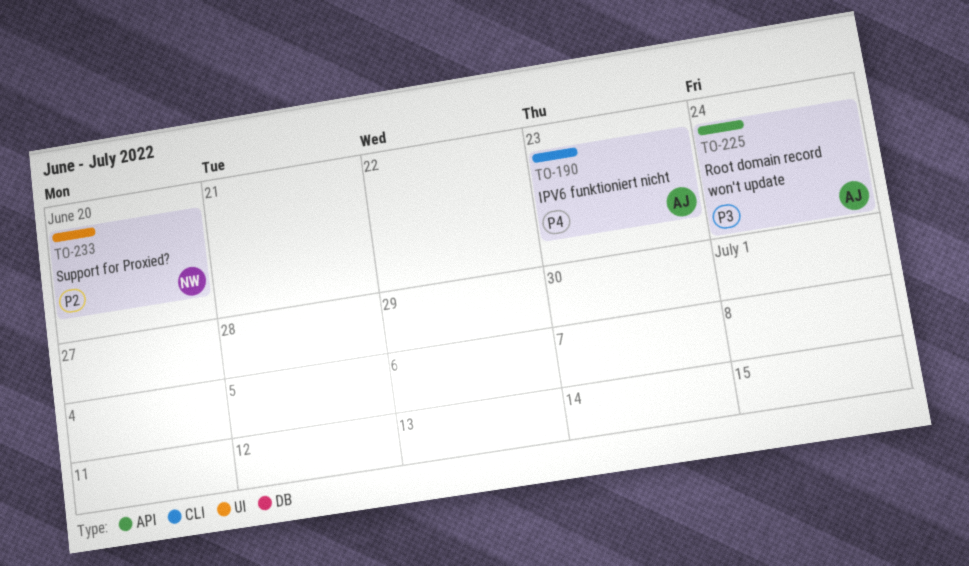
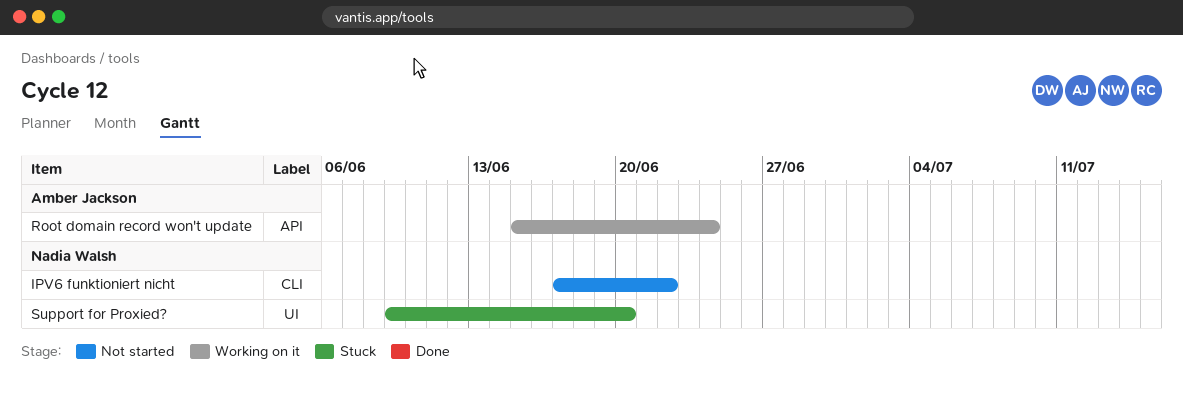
IPV6 funktioniert nicht, owner: Amber Jackson -> Nadia Walsh
IPV6 funktioniert nicht, due: Jun 23 -> Jun 22

